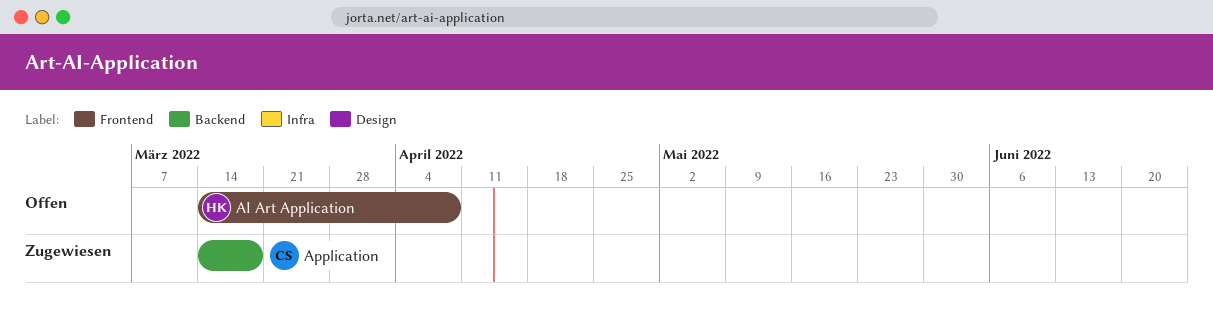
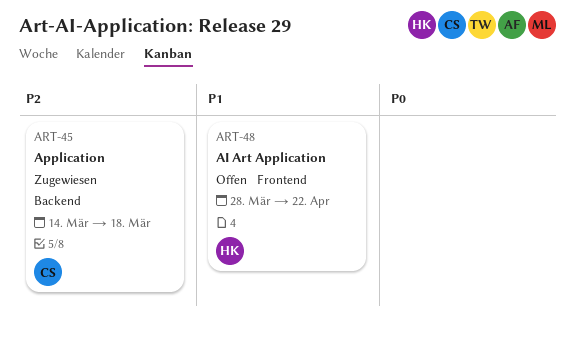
AI Art Application, start: Mar 14 -> Mar 28
AI Art Application, due: Apr 8 -> Apr 22

